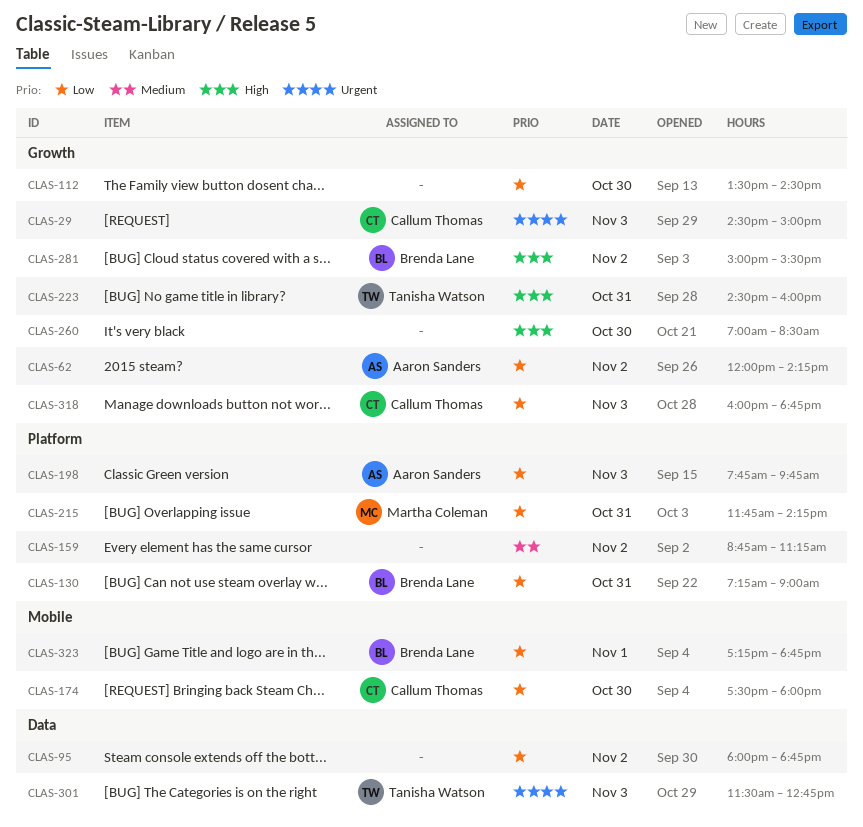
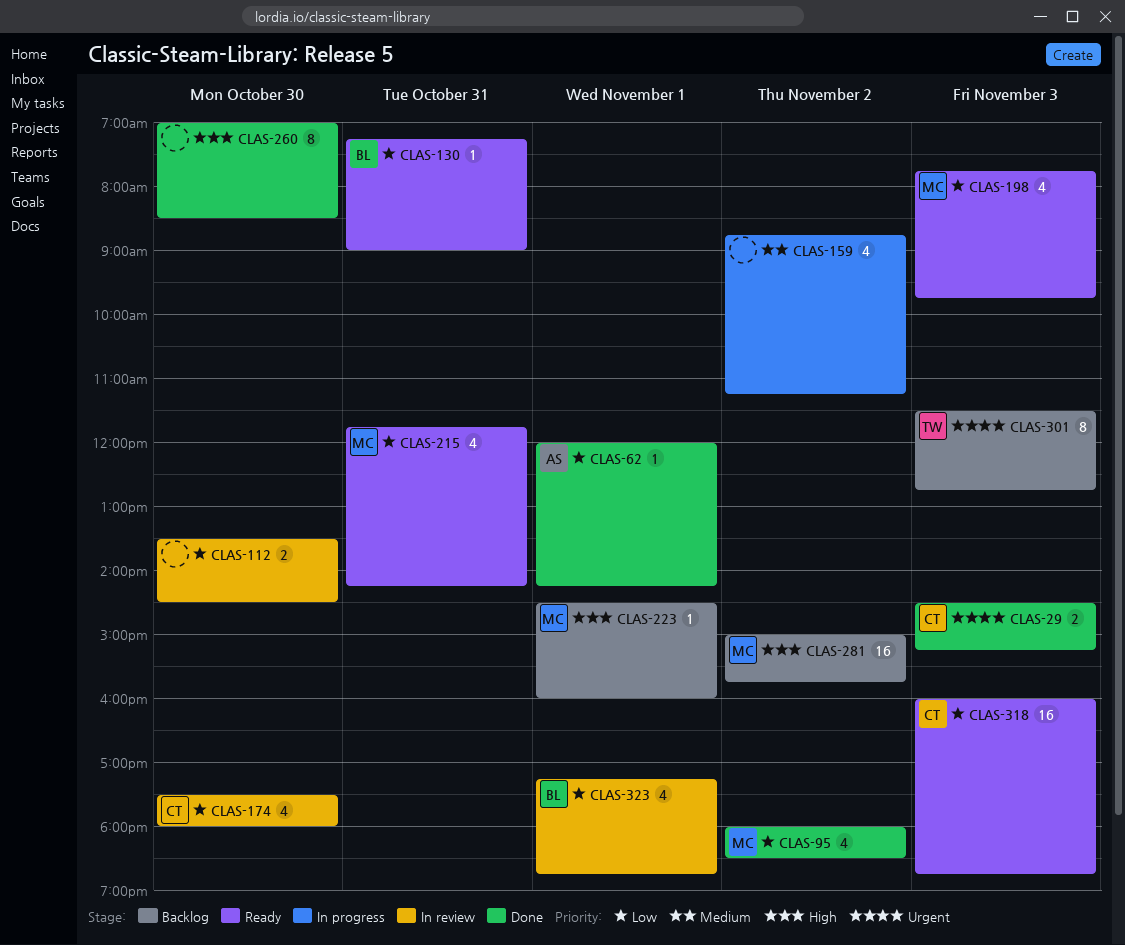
CLAS-29, ends: 15:00 -> 15:15
CLAS-62, day: Nov 2 -> Nov 1
CLAS-95, owner: none -> Martha Coleman
CLAS-95, ends: 18:45 -> 18:30
CLAS-198, owner: Aaron Sanders -> Martha Coleman
CLAS-223, owner: Tanisha Watson -> Martha Coleman
CLAS-223, day: Oct 31 -> Nov 1
CLAS-281, owner: Brenda Lane -> Martha Coleman
CLAS-281, ends: 15:30 -> 15:45

